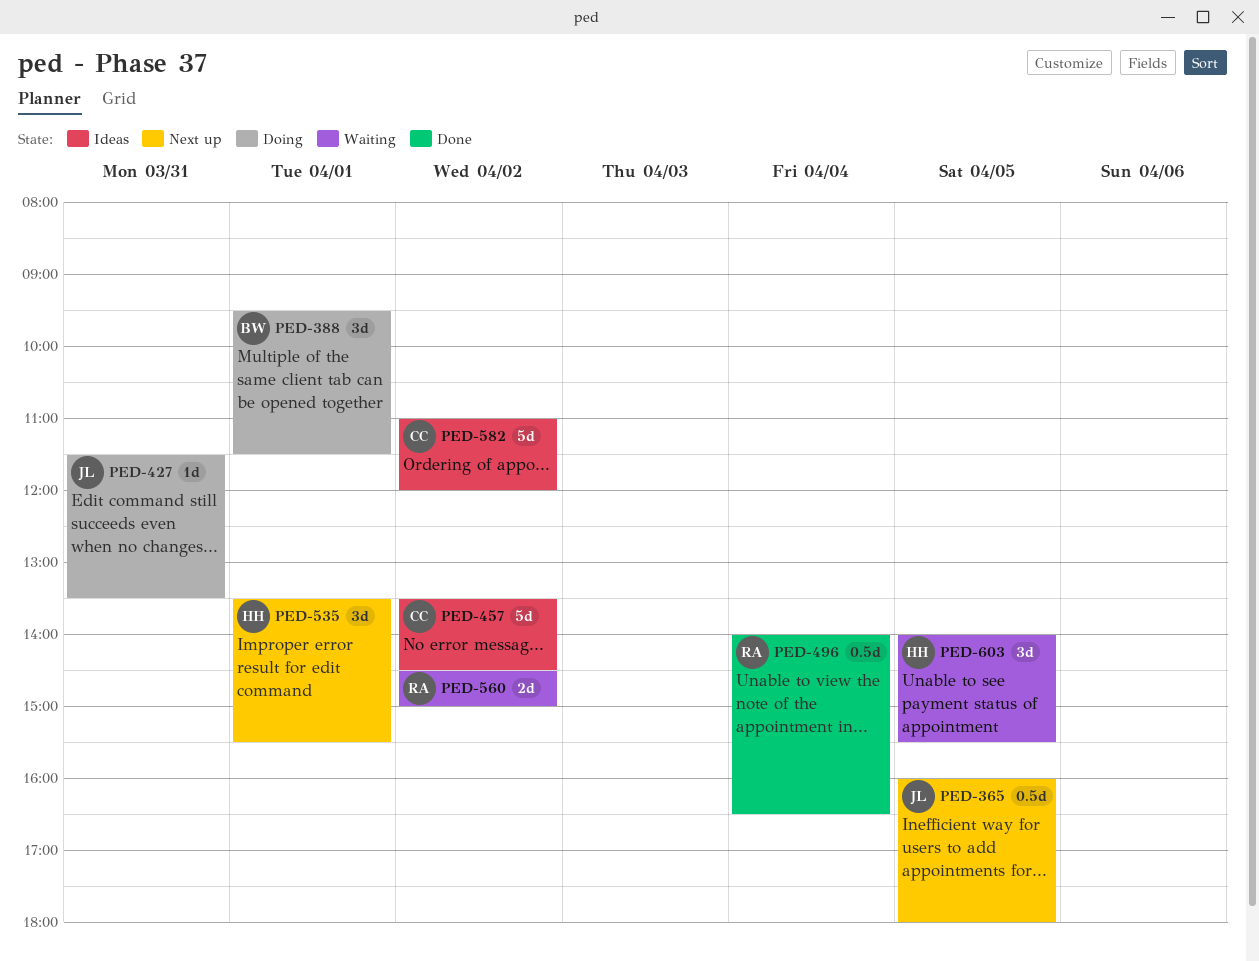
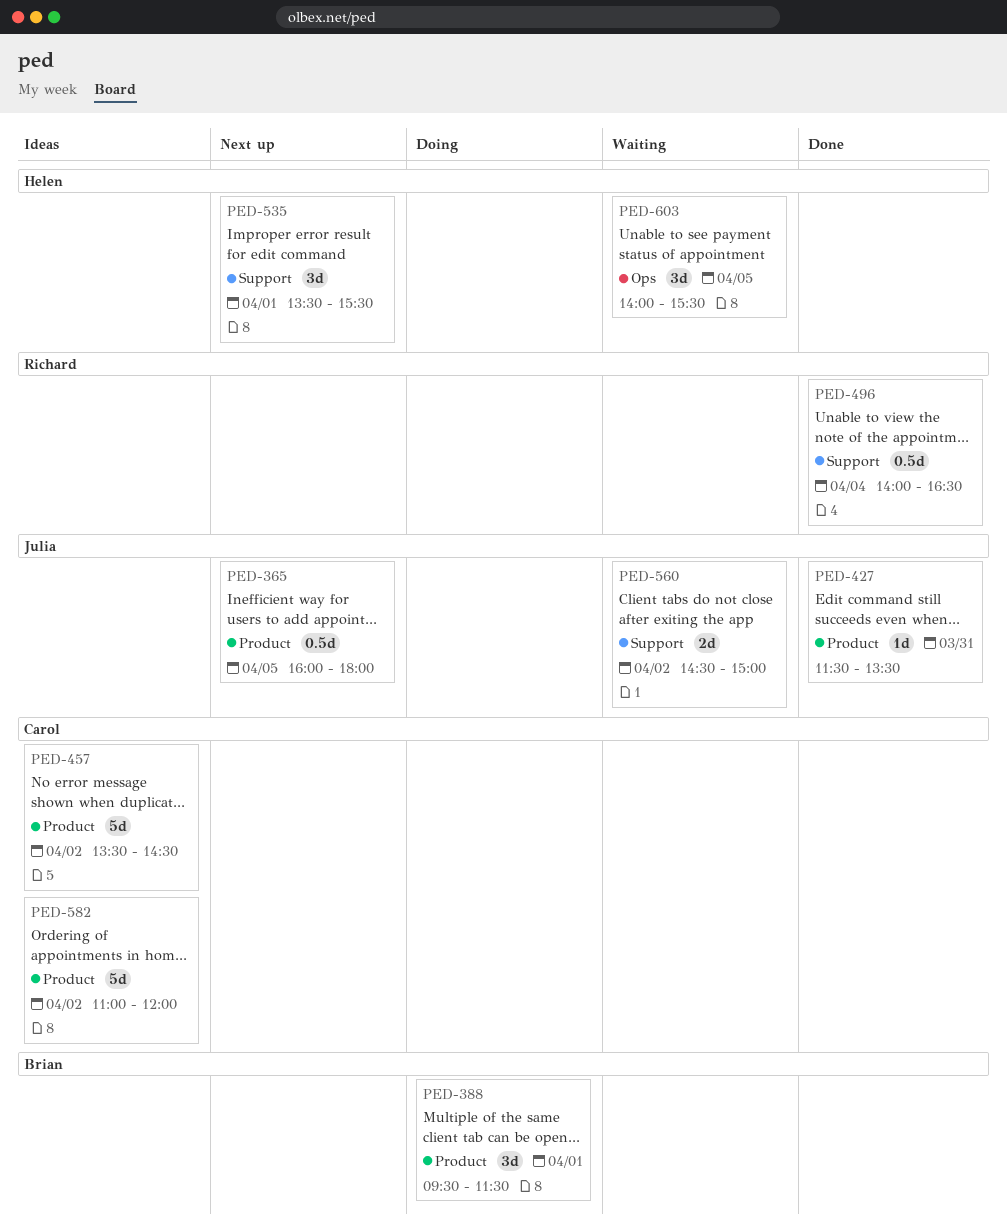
PED-427, status: Doing -> Done
PED-560, owner: Richard -> Julia

